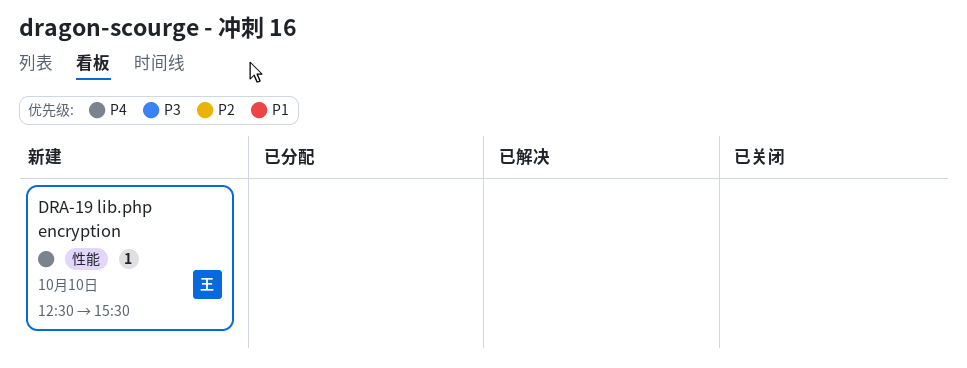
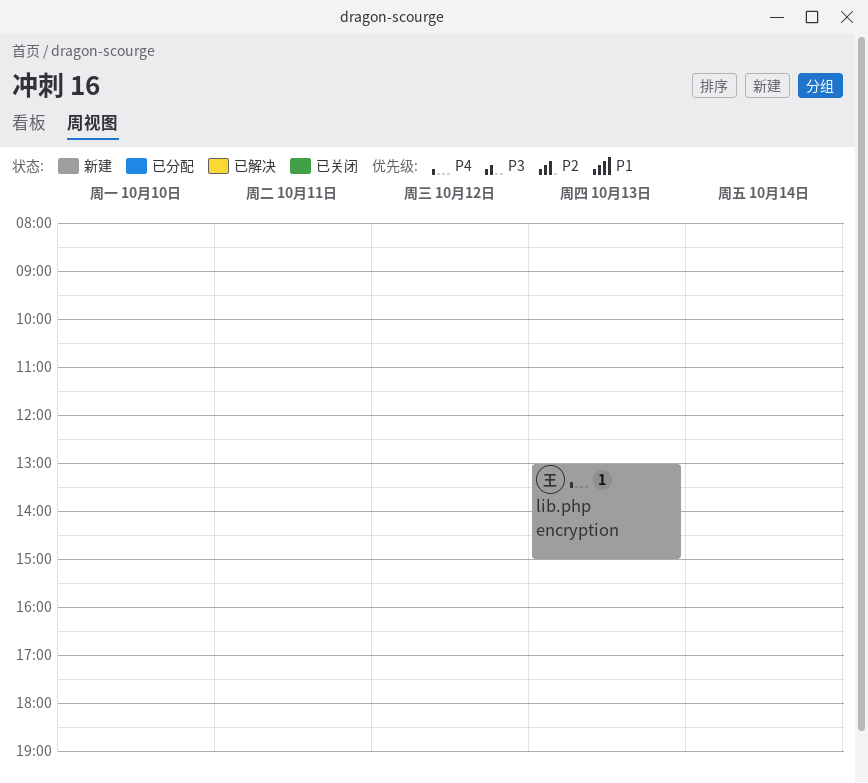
lib.php encryption, day: Oct 10 -> Oct 13
lib.php encryption, begins: 12:30 -> 13:00
lib.php encryption, ends: 15:30 -> 15:00

